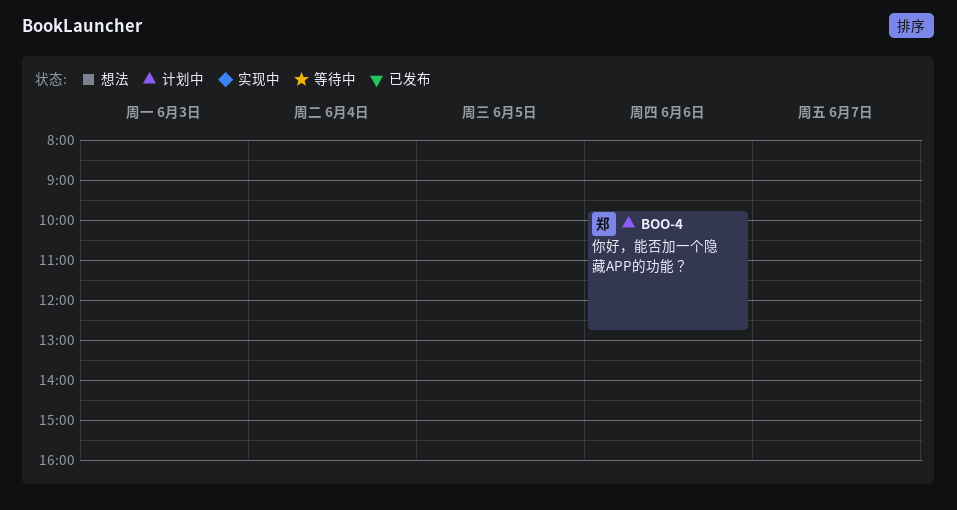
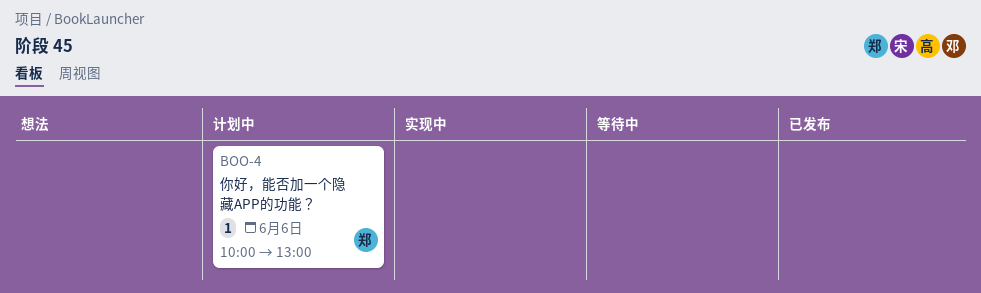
BOO-4, begins: 09:45 -> 10:00
BOO-4, ends: 12:45 -> 13:00

